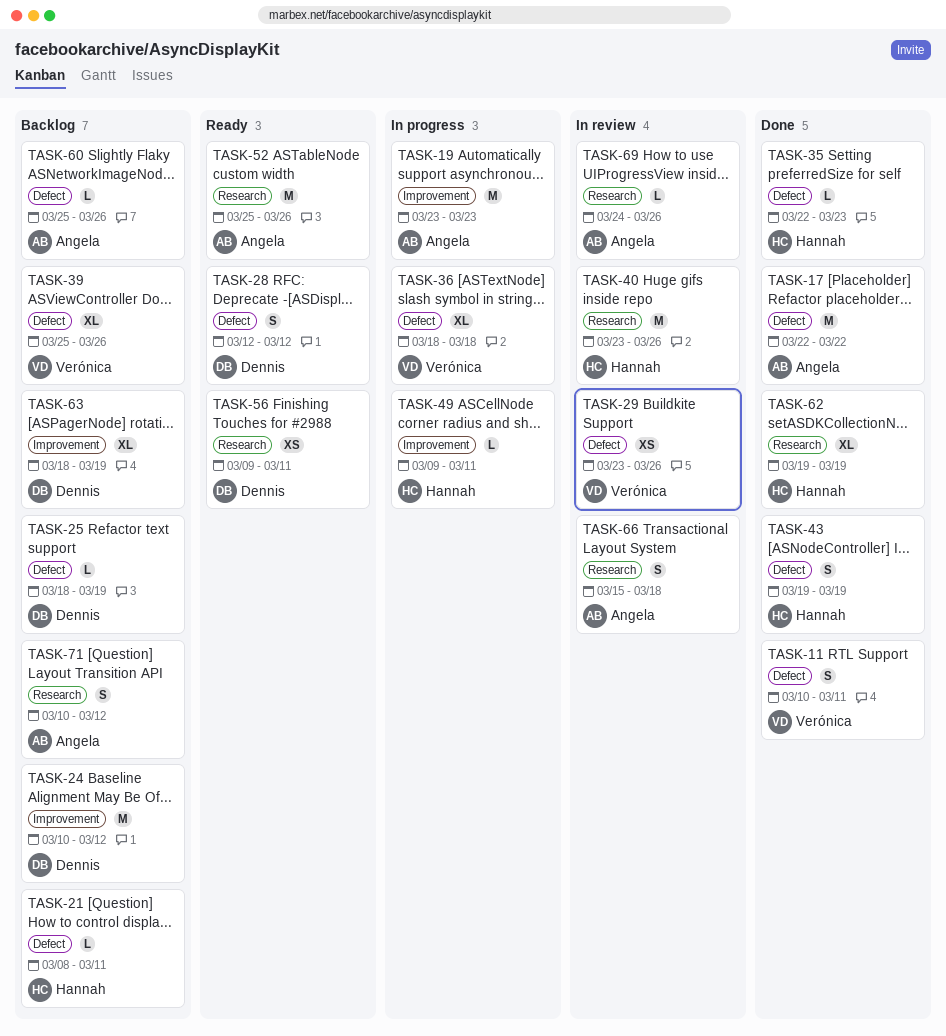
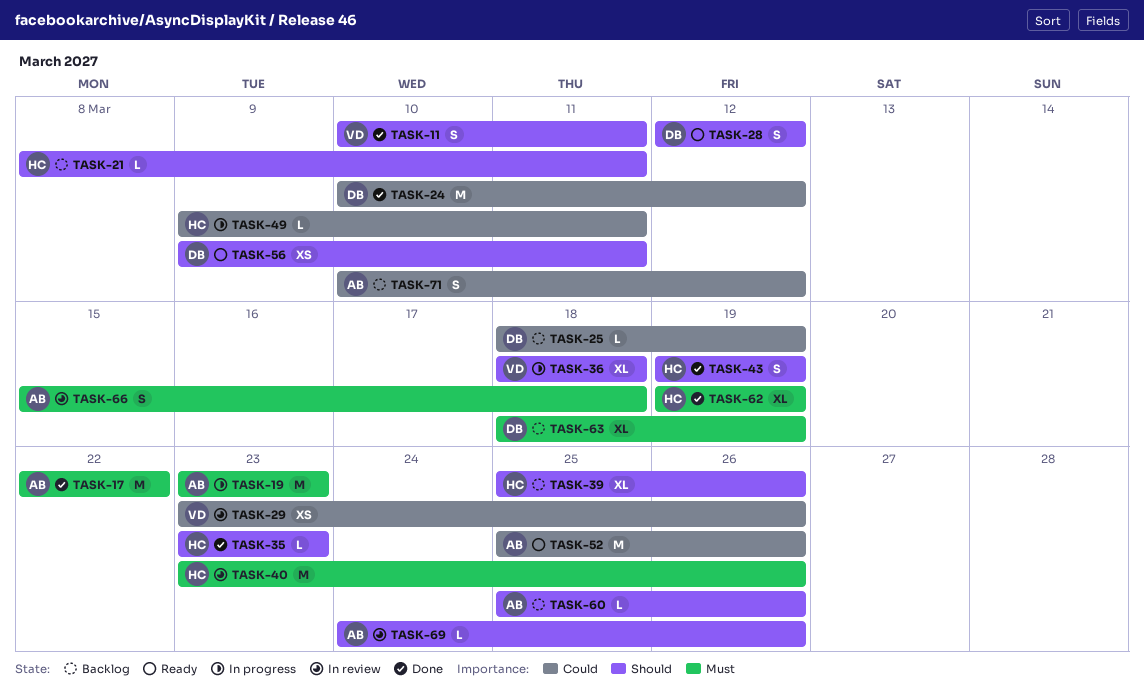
TASK-24, status: Backlog -> Done
TASK-35, start: Mar 22 -> Mar 23
TASK-39, owner: Verónica -> Hannah

